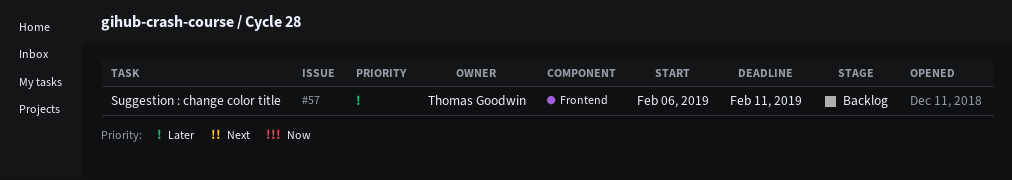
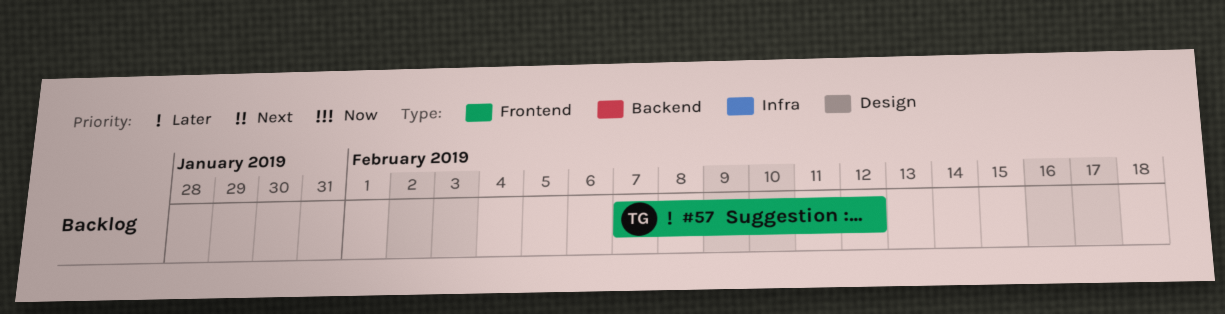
#57, start: Feb 6 -> Feb 7
#57, due: Feb 11 -> Feb 12

